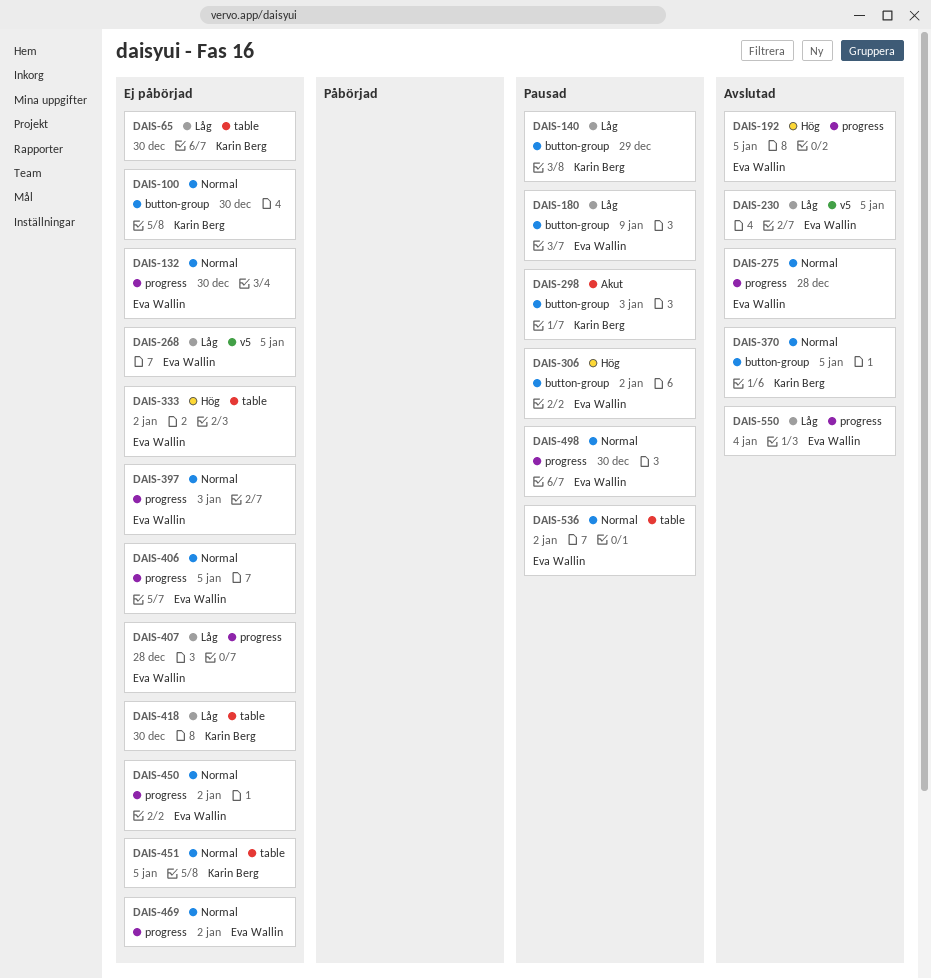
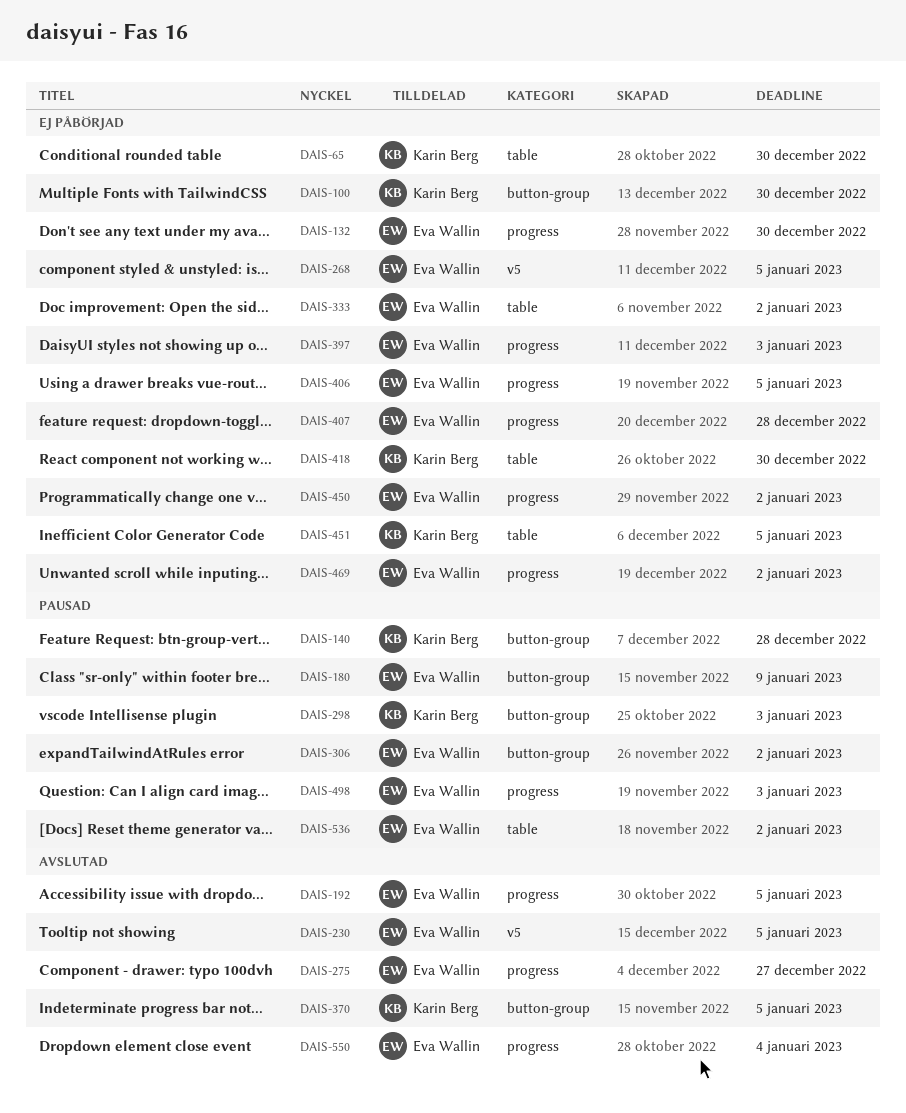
DAIS-140, due: Dec 29 -> Dec 28
DAIS-275, due: Dec 28 -> Dec 27
DAIS-498, due: Dec 30 -> Jan 3

